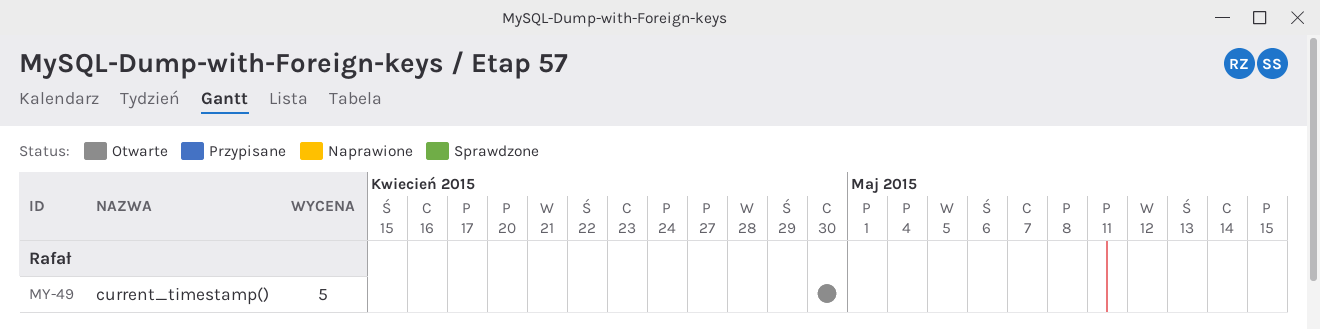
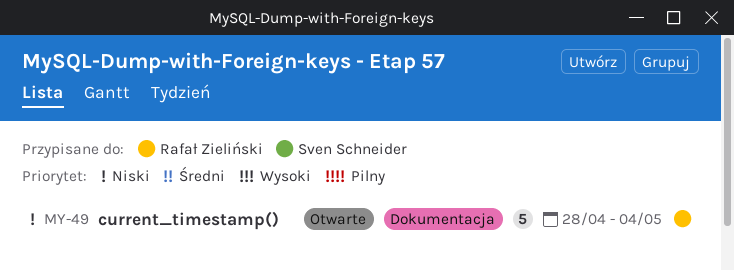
MY-49, start: Apr 30 -> Apr 28
MY-49, due: Apr 30 -> May 4

